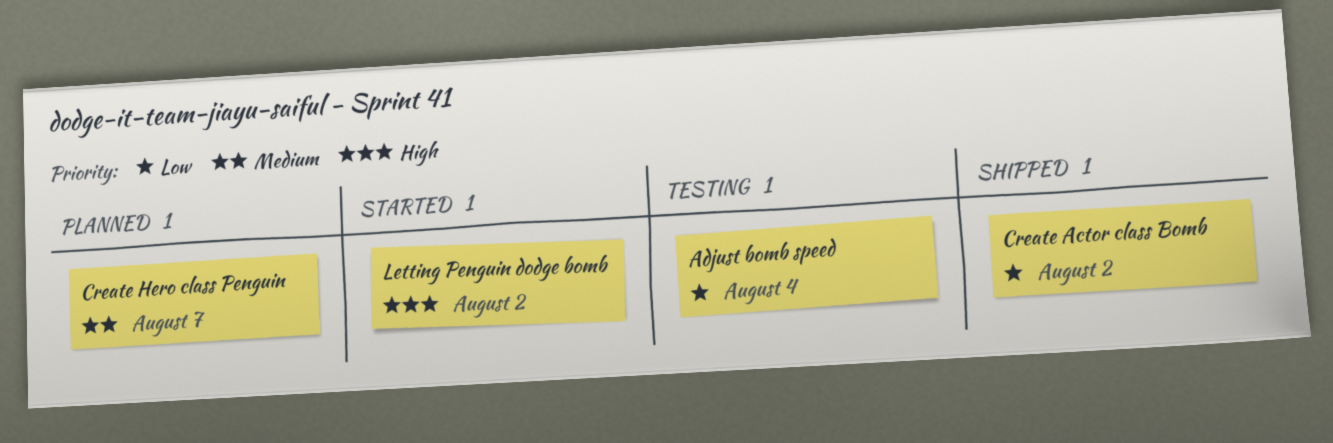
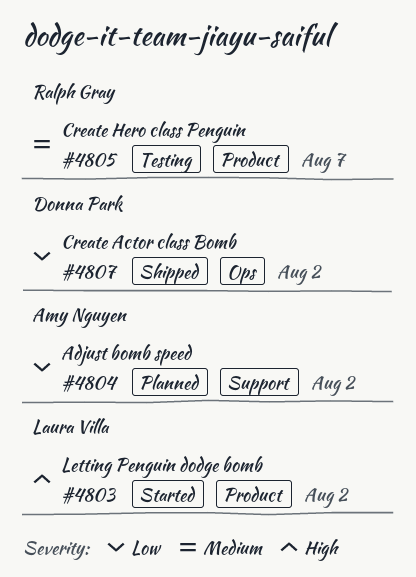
Adjust bomb speed, status: Testing -> Planned
Adjust bomb speed, due: Aug 4 -> Aug 2
Create Hero class Penguin, status: Planned -> Testing

